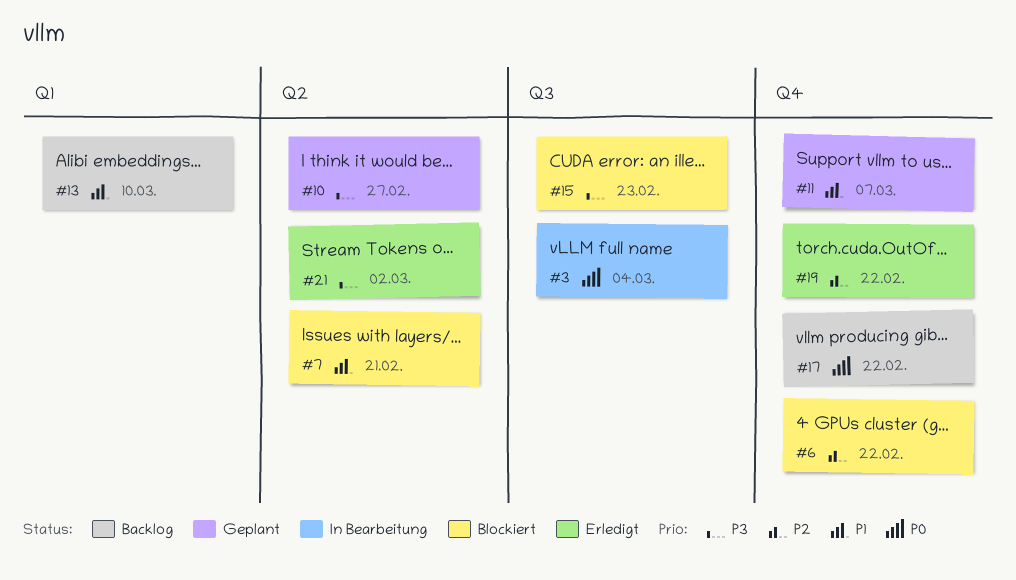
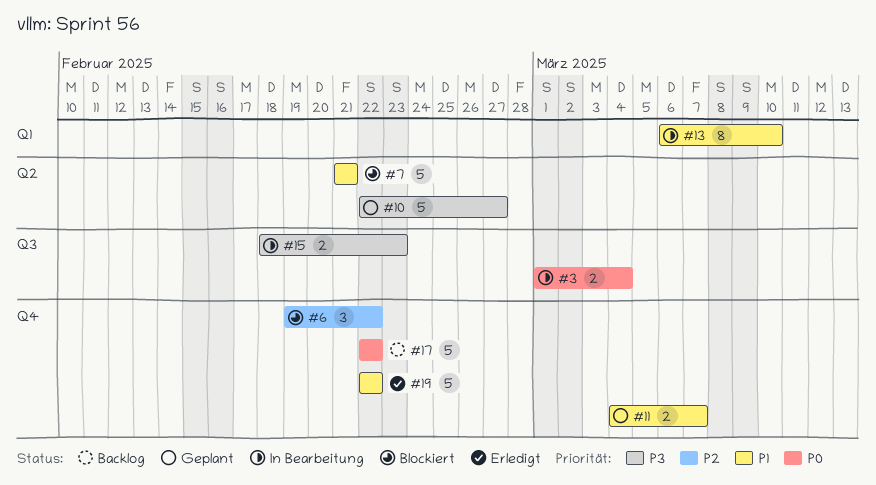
#13, status: Backlog -> In Bearbeitung
#15, status: Blockiert -> In Bearbeitung
#19, priority: P2 -> P1
#21: present -> none

